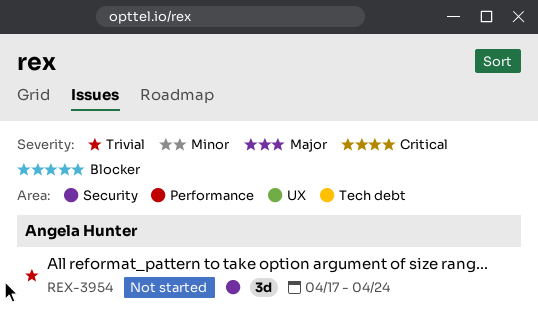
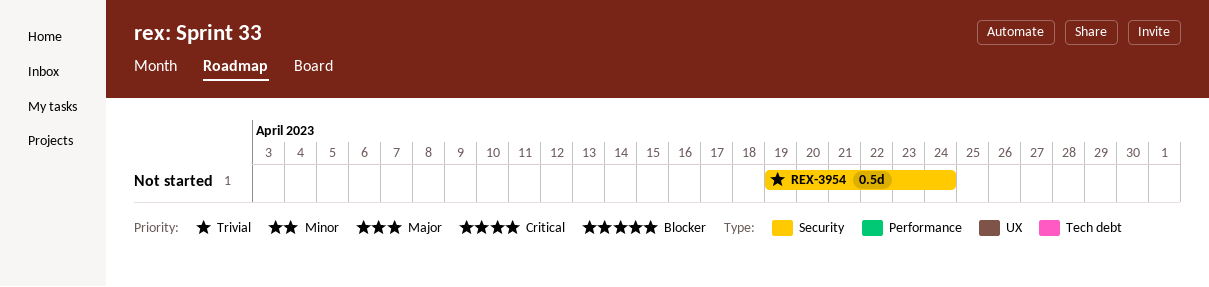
REX-3954, estimate: 3d -> 0.5d
REX-3954, start: Apr 17 -> Apr 19

